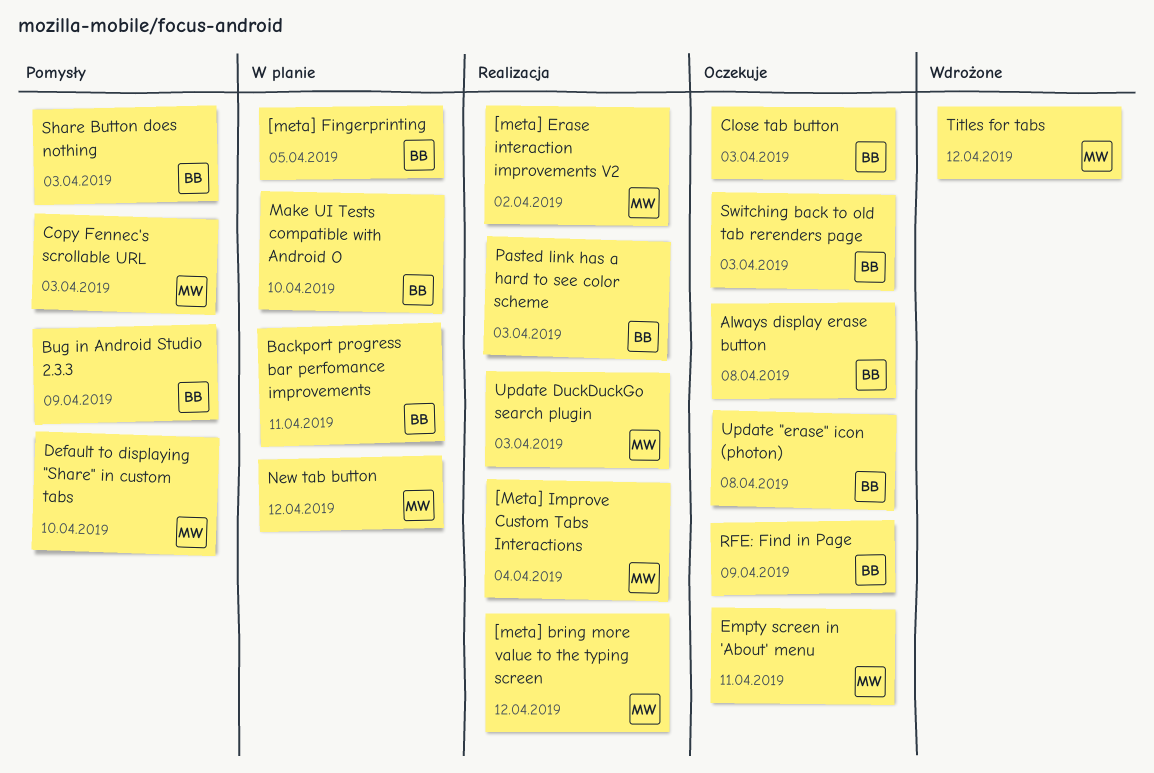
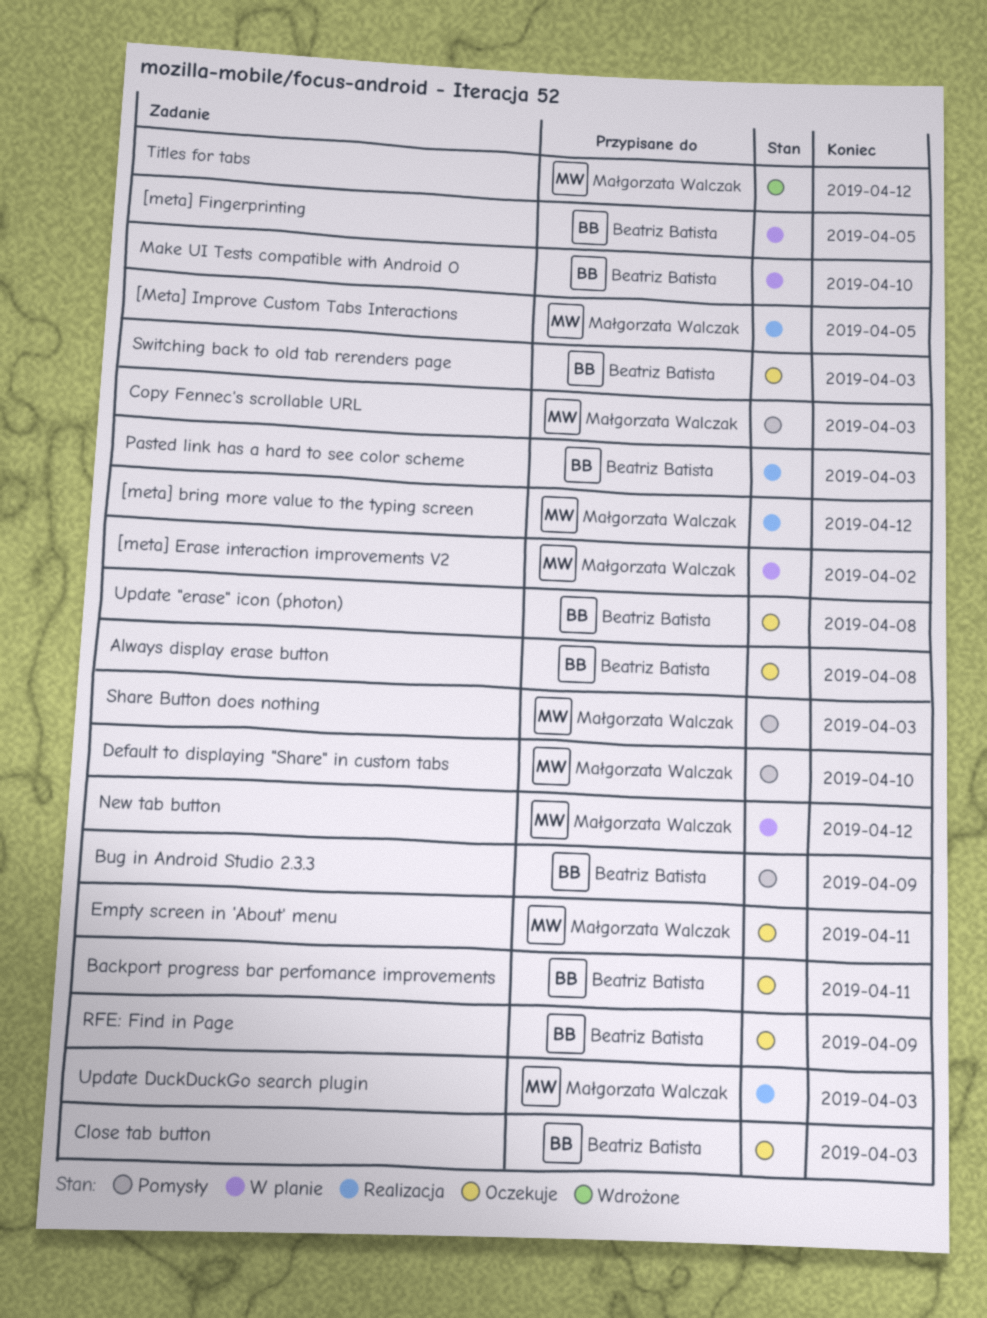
[meta] Erase interaction improvements V2, status: Realizacja -> W planie
[Meta] Improve Custom Tabs Interactions, due: Apr 4 -> Apr 5
Backport progress bar perfomance improvements, status: W planie -> Oczekuje
Share Button does nothing, owner: Beatriz Batista -> Małgorzata Walczak

